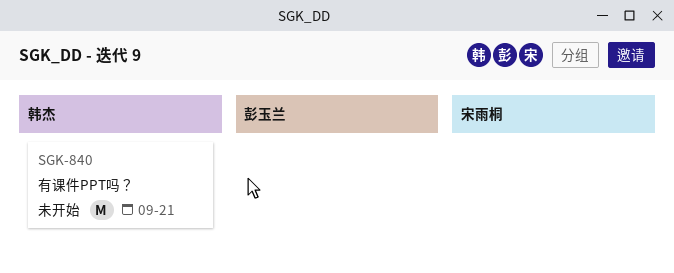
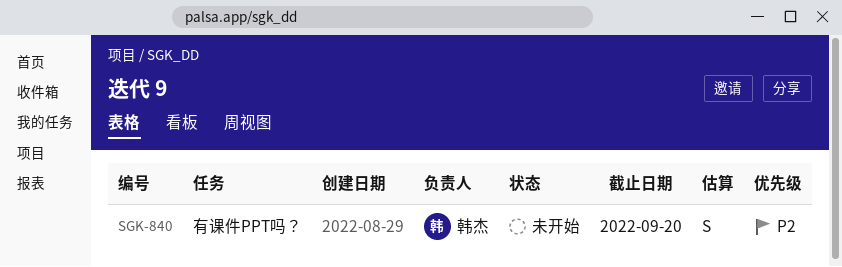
SGK-840, estimate: M -> S
SGK-840, due: Sep 21 -> Sep 20

